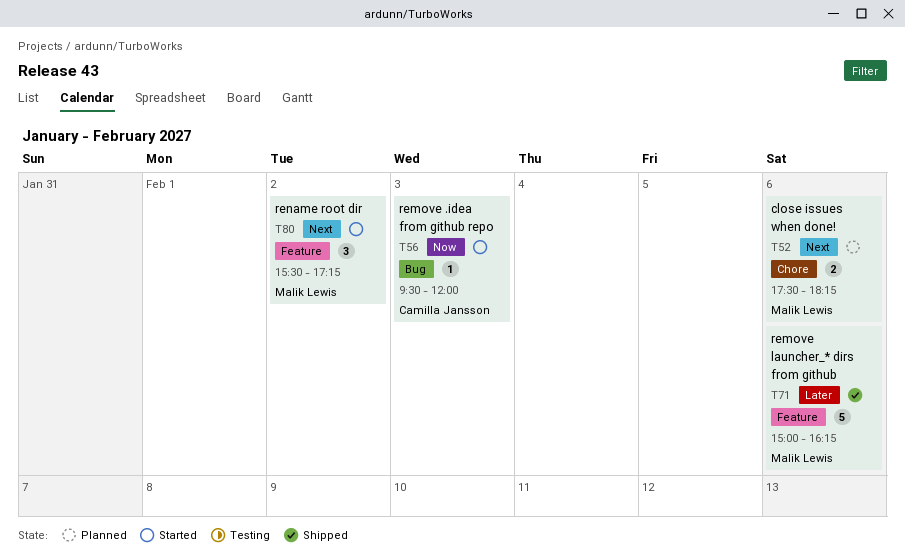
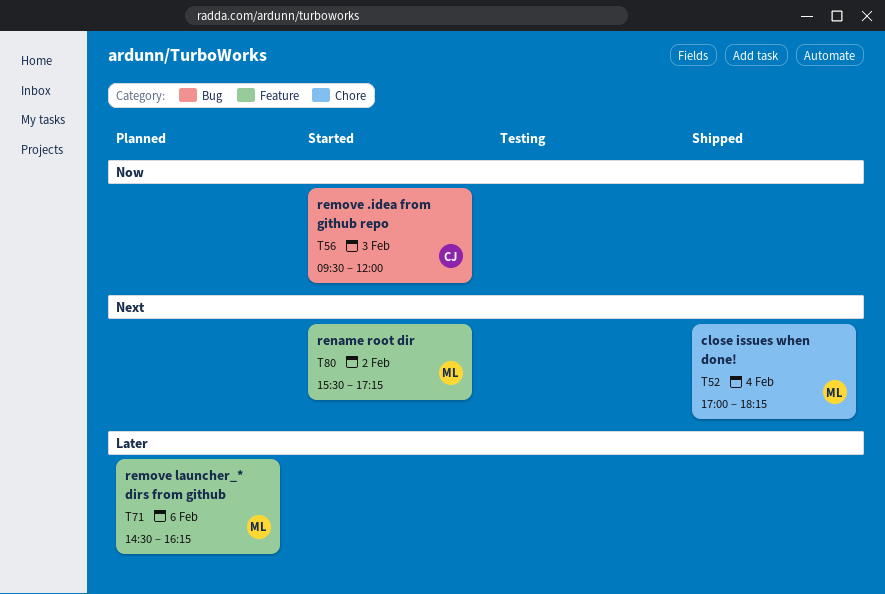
T52, status: Planned -> Shipped
T52, day: Feb 6 -> Feb 4
T52, begins: 17:30 -> 17:00
T71, status: Shipped -> Planned
T71, begins: 15:00 -> 14:30

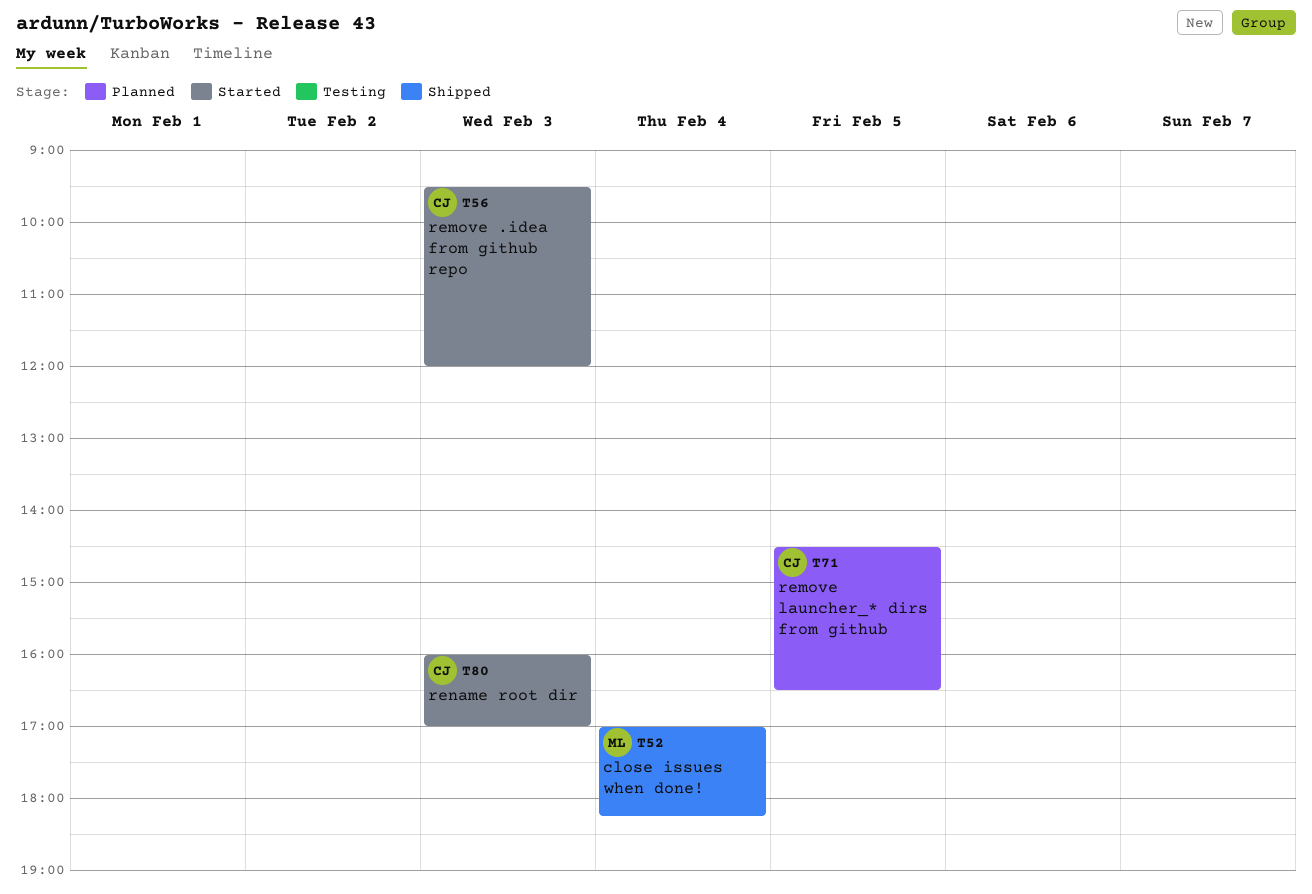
T71, owner: ML -> CJ
T71, day: Feb 6 -> Feb 5
T71, ends: 16:15 -> 16:30
T80, owner: ML -> CJ
T80, day: Feb 2 -> Feb 3
T80, begins: 15:30 -> 16:00
T80, ends: 17:15 -> 17:00

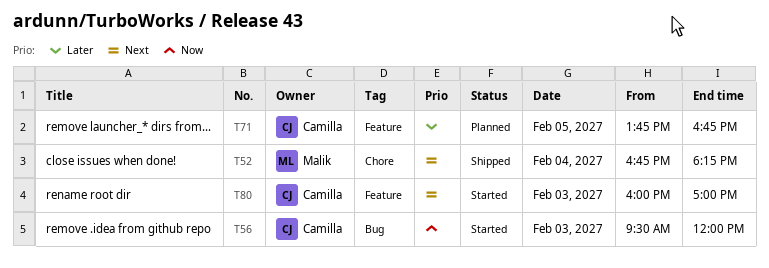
T52, begins: 17:00 -> 16:45
T71, begins: 14:30 -> 13:45
T71, ends: 16:30 -> 16:45

